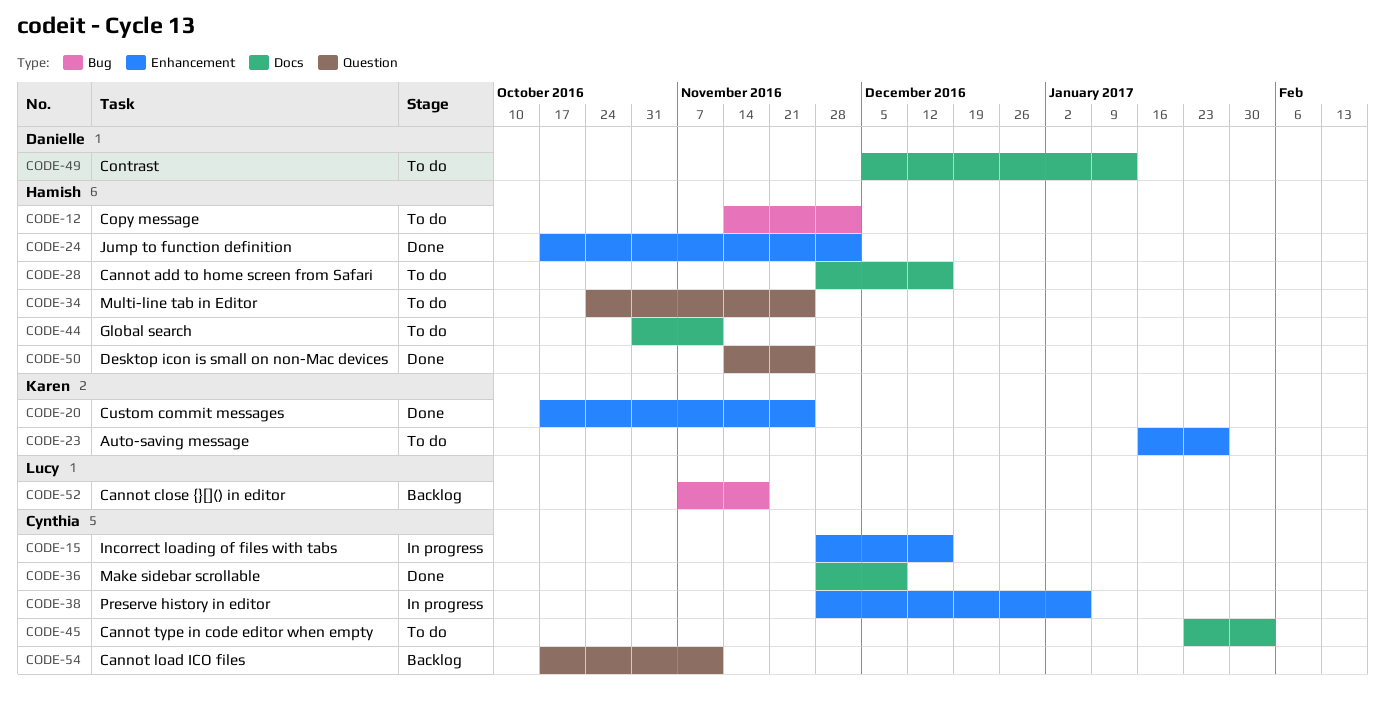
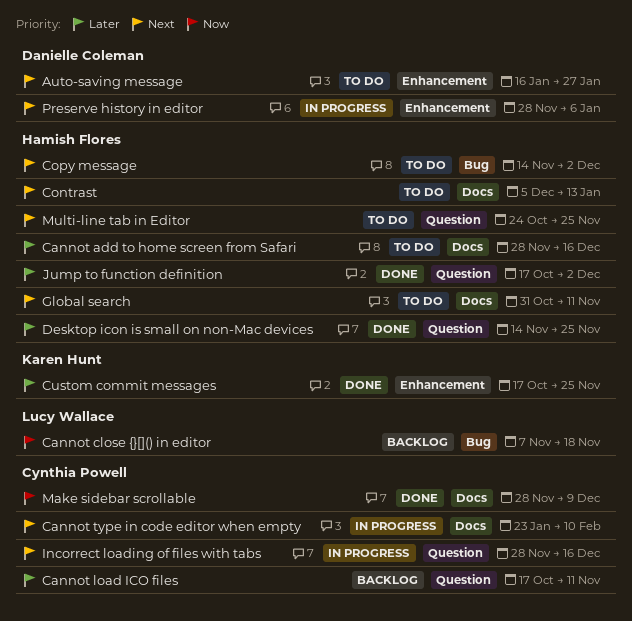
Auto-saving message, owner: Karen Hunt -> Danielle Coleman
Cannot type in code editor when empty, status: To do -> In progress
Cannot type in code editor when empty, due: Feb 3 -> Feb 10
Contrast, owner: Danielle Coleman -> Hamish Flores
Incorrect loading of files with tabs, label: Enhancement -> Question
Jump to function definition, label: Enhancement -> Question
Preserve history in editor, owner: Cynthia Powell -> Danielle Coleman

